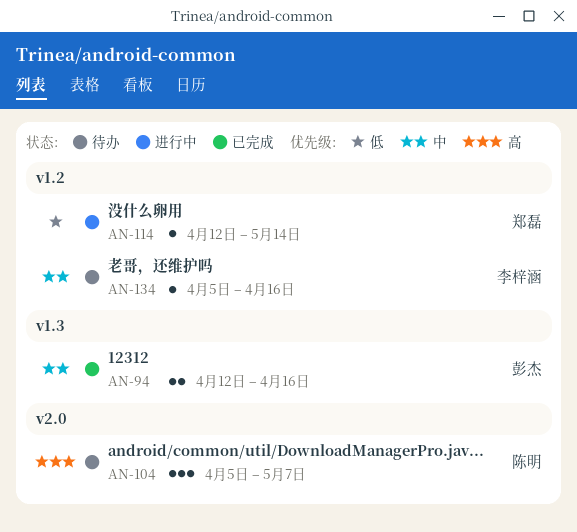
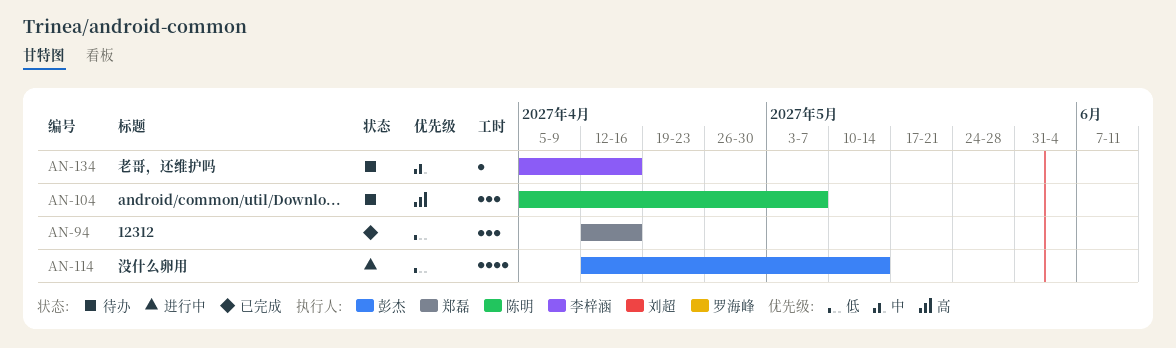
AN-94, owner: 彭杰 -> 郑磊
AN-94, priority: 中 -> 低
AN-94, estimate: 2 -> 3
AN-114, owner: 郑磊 -> 彭杰
AN-114, estimate: 1 -> 4

